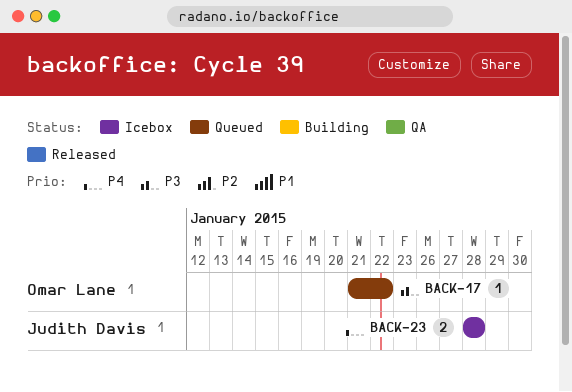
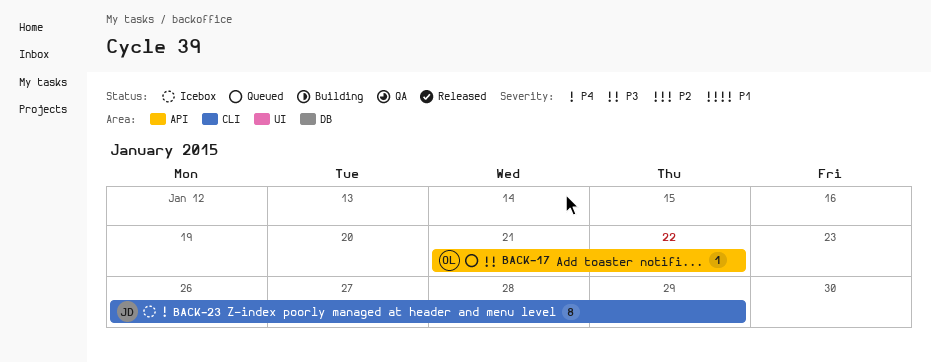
BACK-23, estimate: 2 -> 8
BACK-23, start: Jan 28 -> Jan 26
BACK-23, due: Jan 28 -> Jan 29

